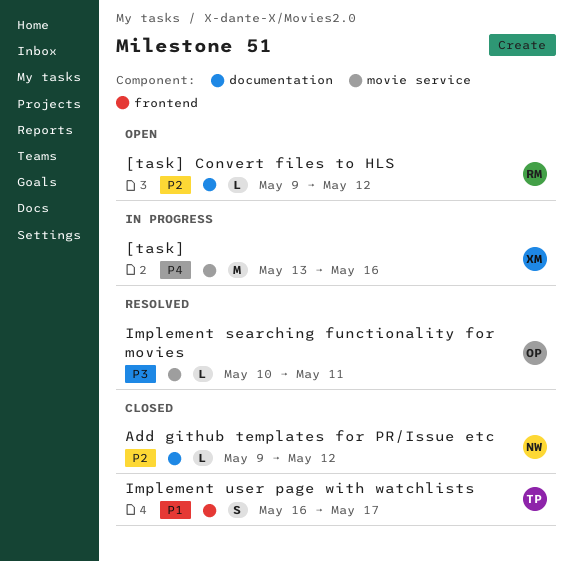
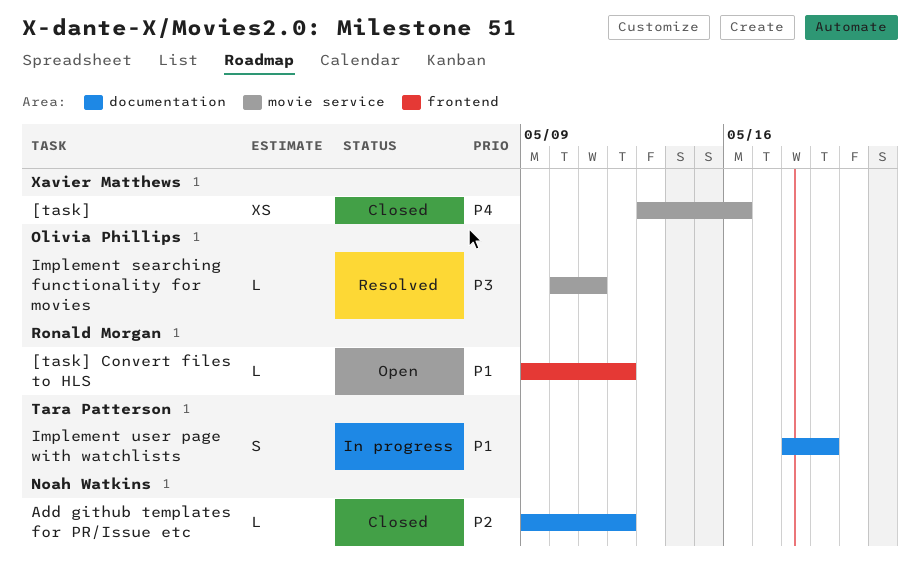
[task], status: In progress -> Closed
[task], estimate: M -> XS
[task] Convert files to HLS, priority: P2 -> P1
[task] Convert files to HLS, label: documentation -> frontend
Implement user page with watchlists, status: Closed -> In progress
Implement user page with watchlists, label: frontend -> documentation
Implement user page with watchlists, start: May 16 -> May 18
Implement user page with watchlists, due: May 17 -> May 19

